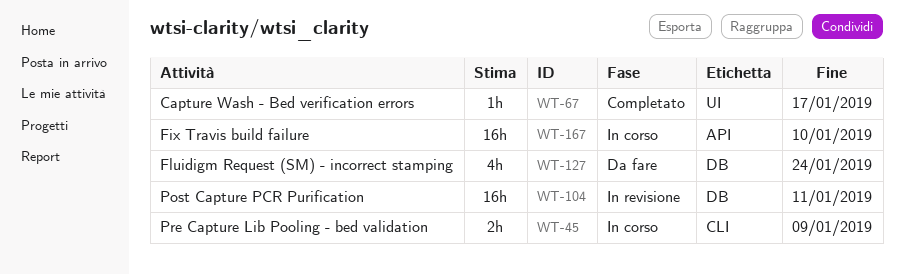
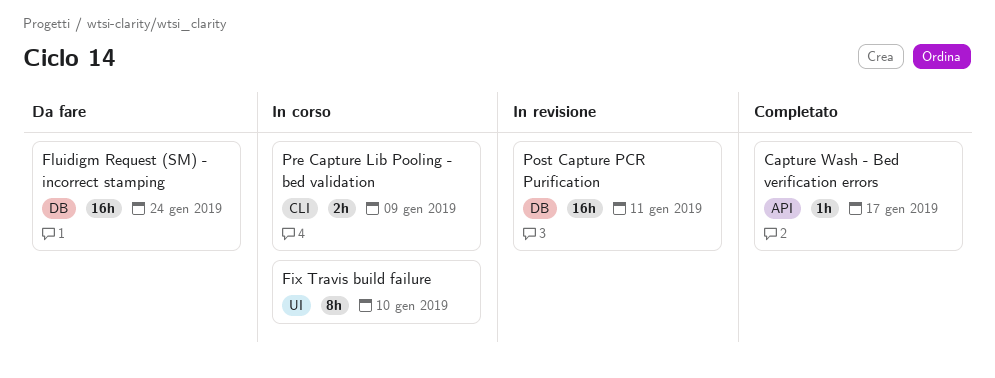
Capture Wash - Bed verification errors, label: UI -> API
Fix Travis build failure, label: API -> UI
Fix Travis build failure, estimate: 16h -> 8h
Fluidigm Request (SM) - incorrect stamping, estimate: 4h -> 16h

